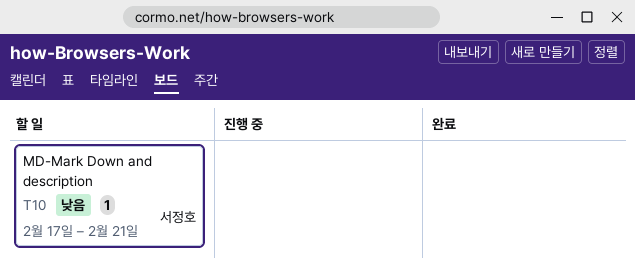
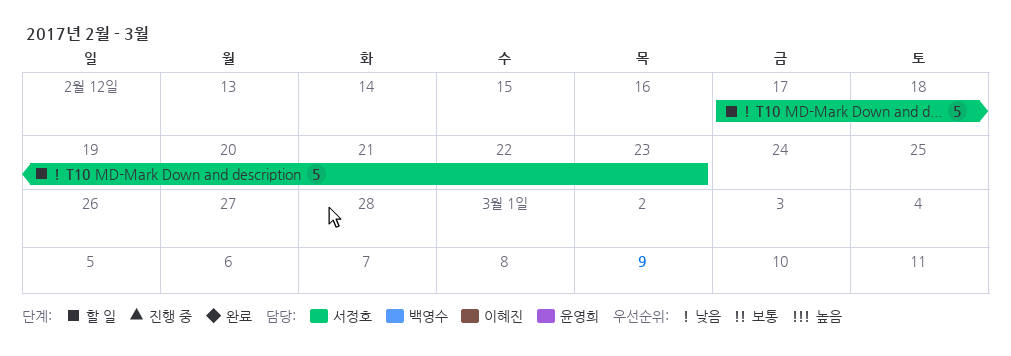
T10, estimate: 1 -> 5
T10, due: Feb 21 -> Feb 23

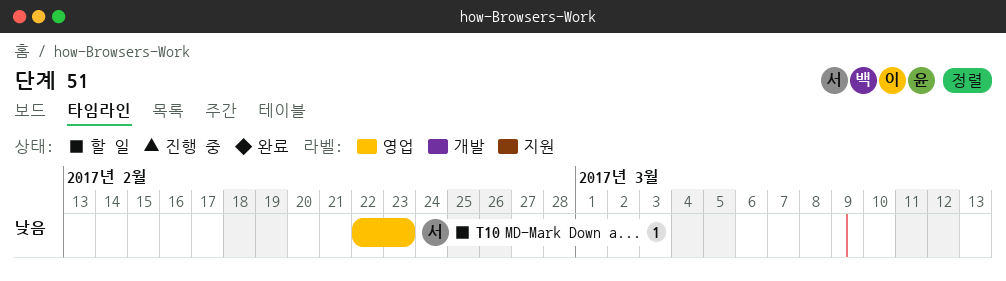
T10, estimate: 5 -> 1
T10, start: Feb 17 -> Feb 22

